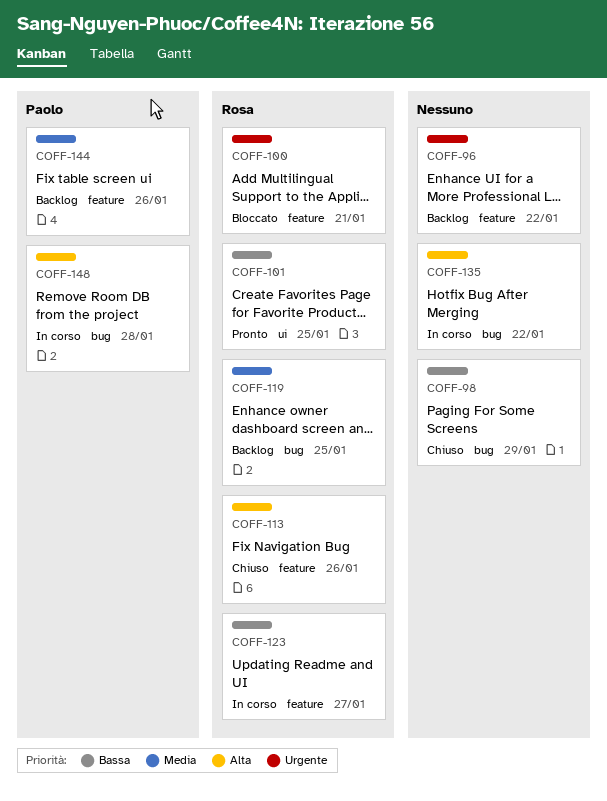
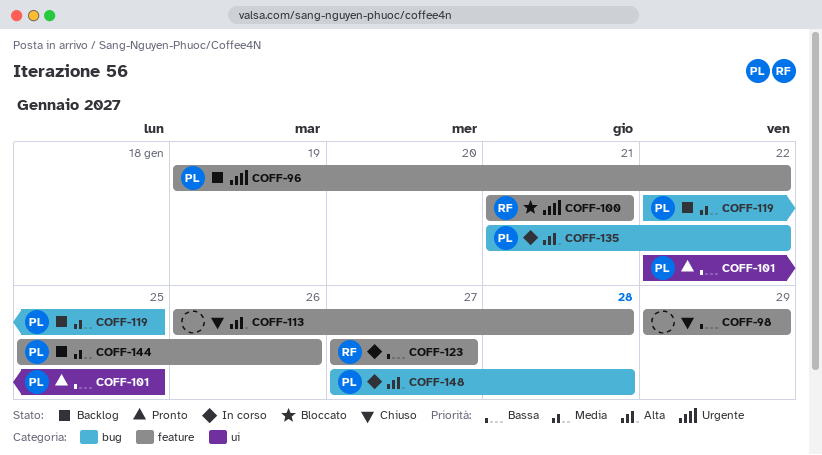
COFF-96, owner: none -> Paolo
COFF-98, label: bug -> feature
COFF-101, owner: Rosa -> Paolo
COFF-113, owner: Rosa -> none
COFF-113, due: Jan 26 -> Jan 28
COFF-119, owner: Rosa -> Paolo
COFF-135, owner: none -> Paolo

